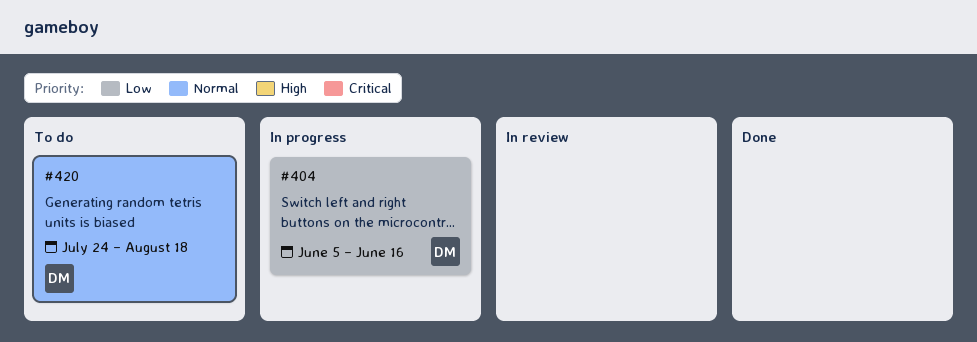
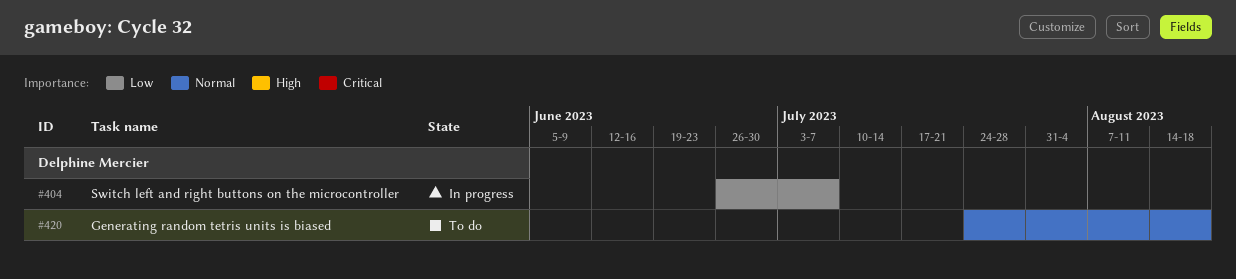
#404, start: Jun 5 -> Jun 26
#404, due: Jun 16 -> Jul 7

